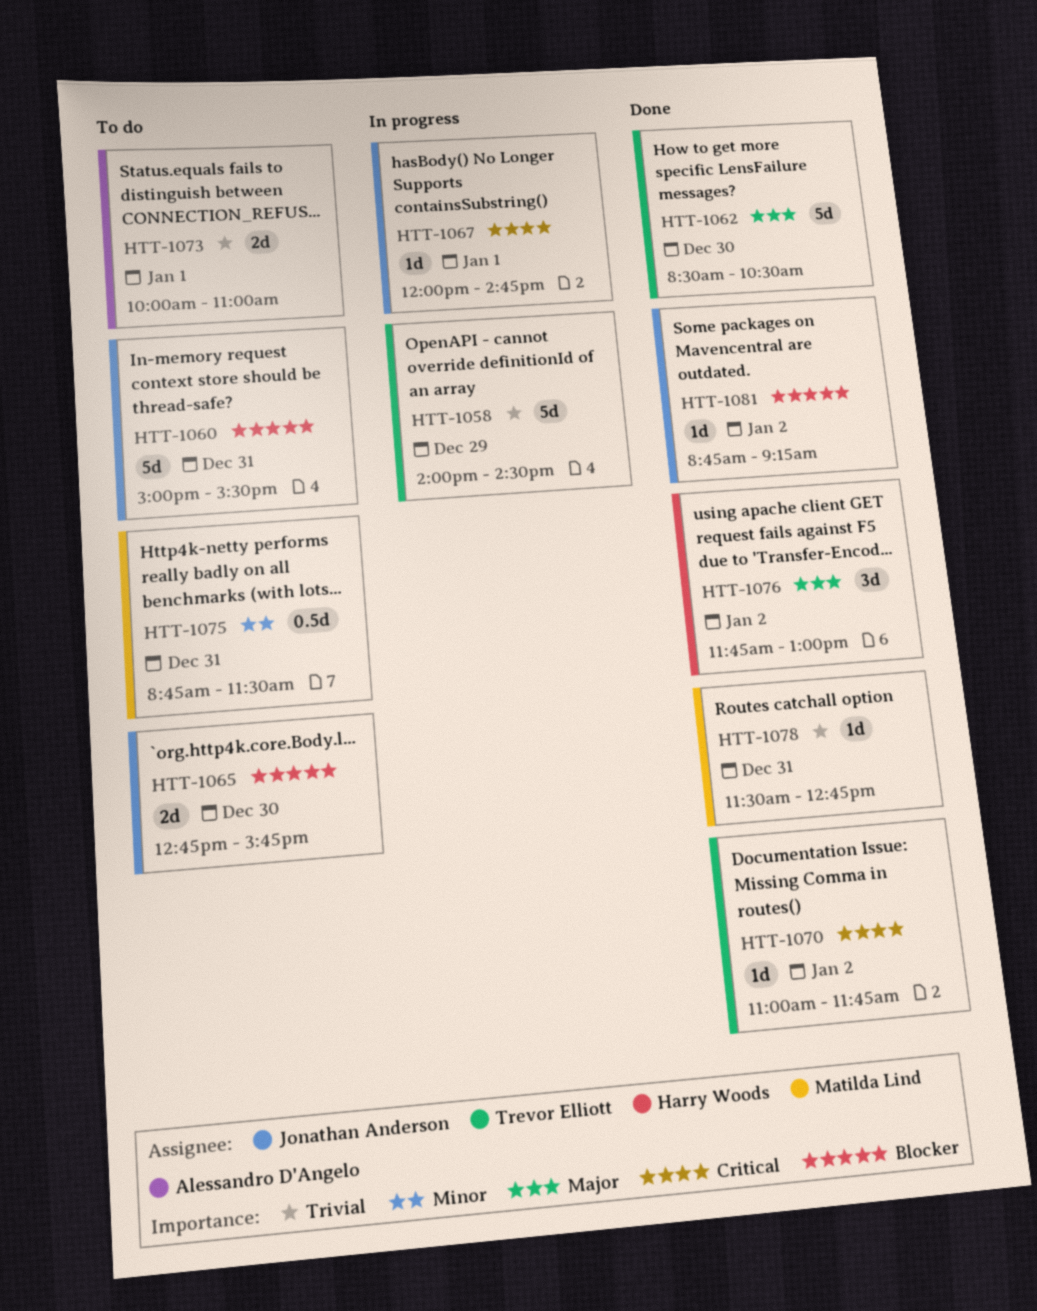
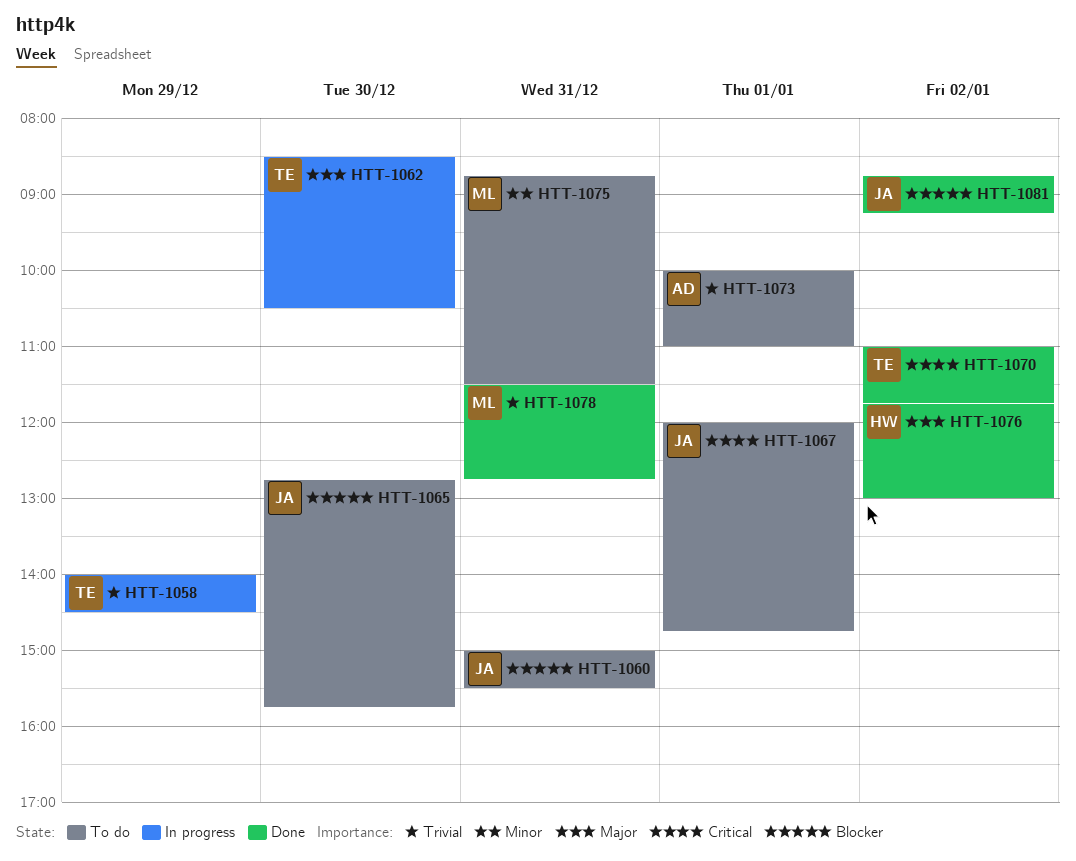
HTT-1062, status: Done -> In progress
HTT-1067, status: In progress -> To do

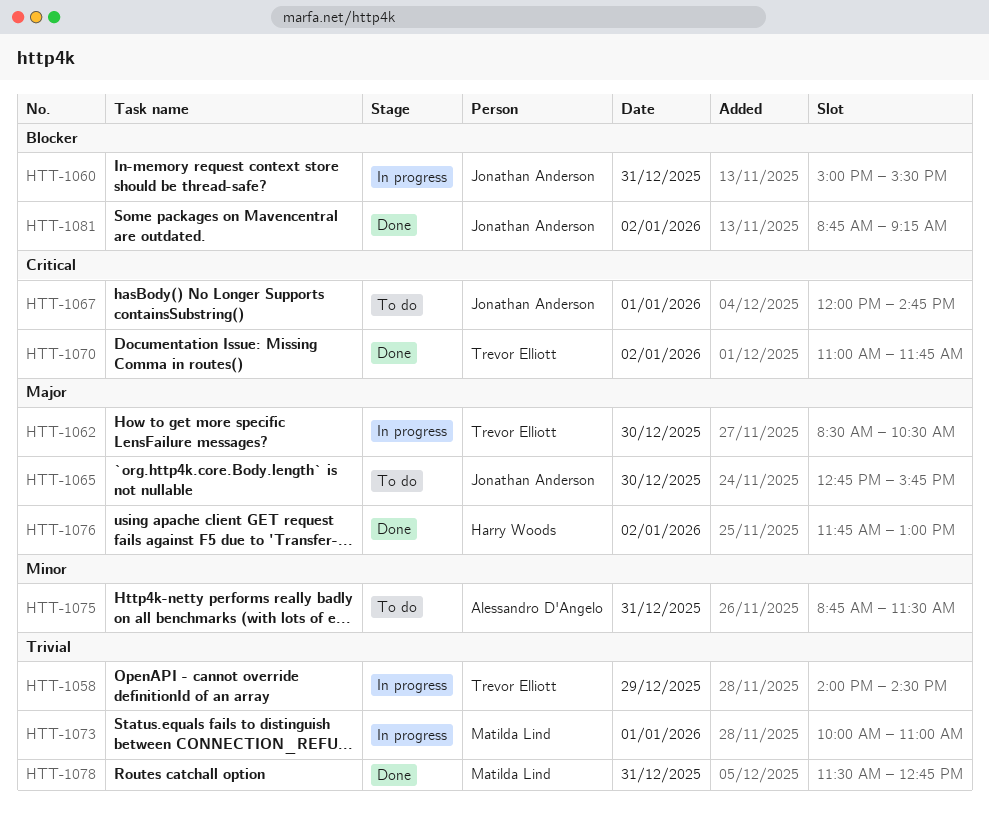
HTT-1060, status: To do -> In progress
HTT-1065, priority: Blocker -> Major
HTT-1073, status: To do -> In progress
HTT-1073, owner: Alessandro D'Angelo -> Matilda Lind
HTT-1075, owner: Matilda Lind -> Alessandro D'Angelo

